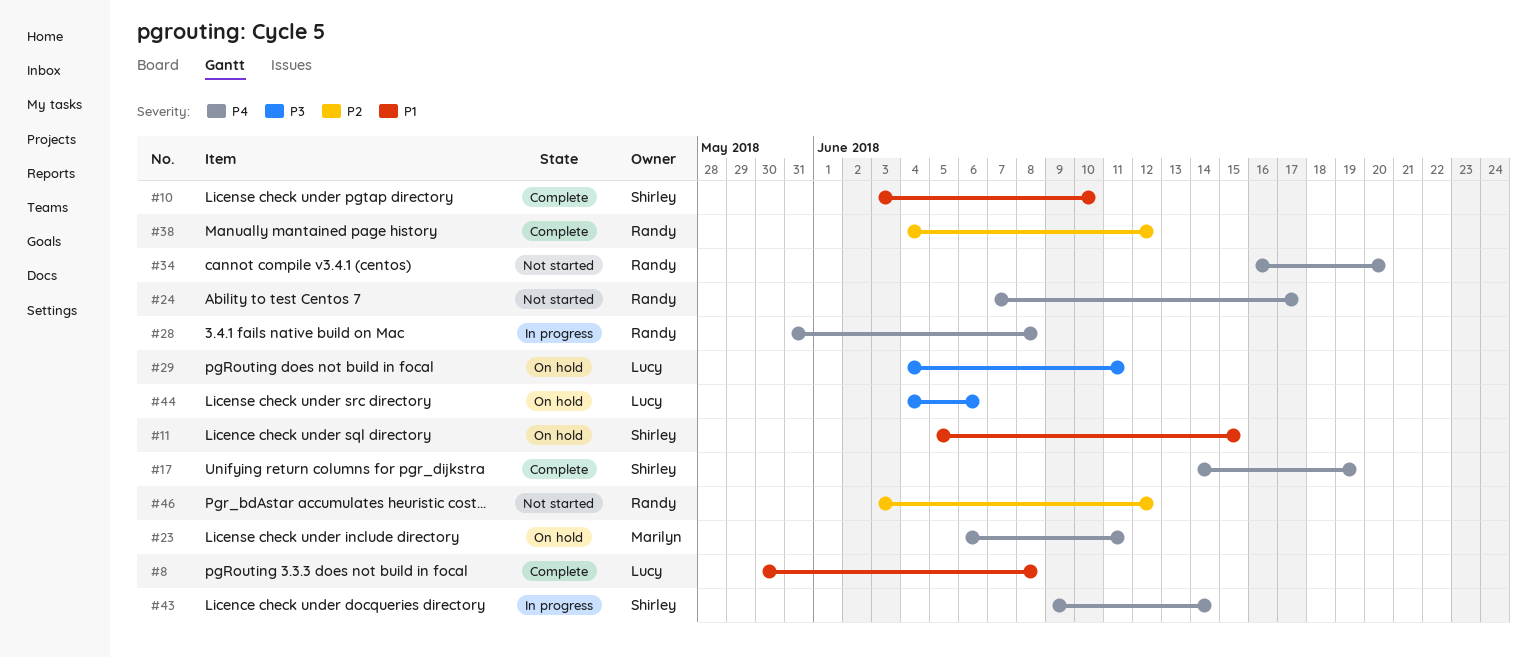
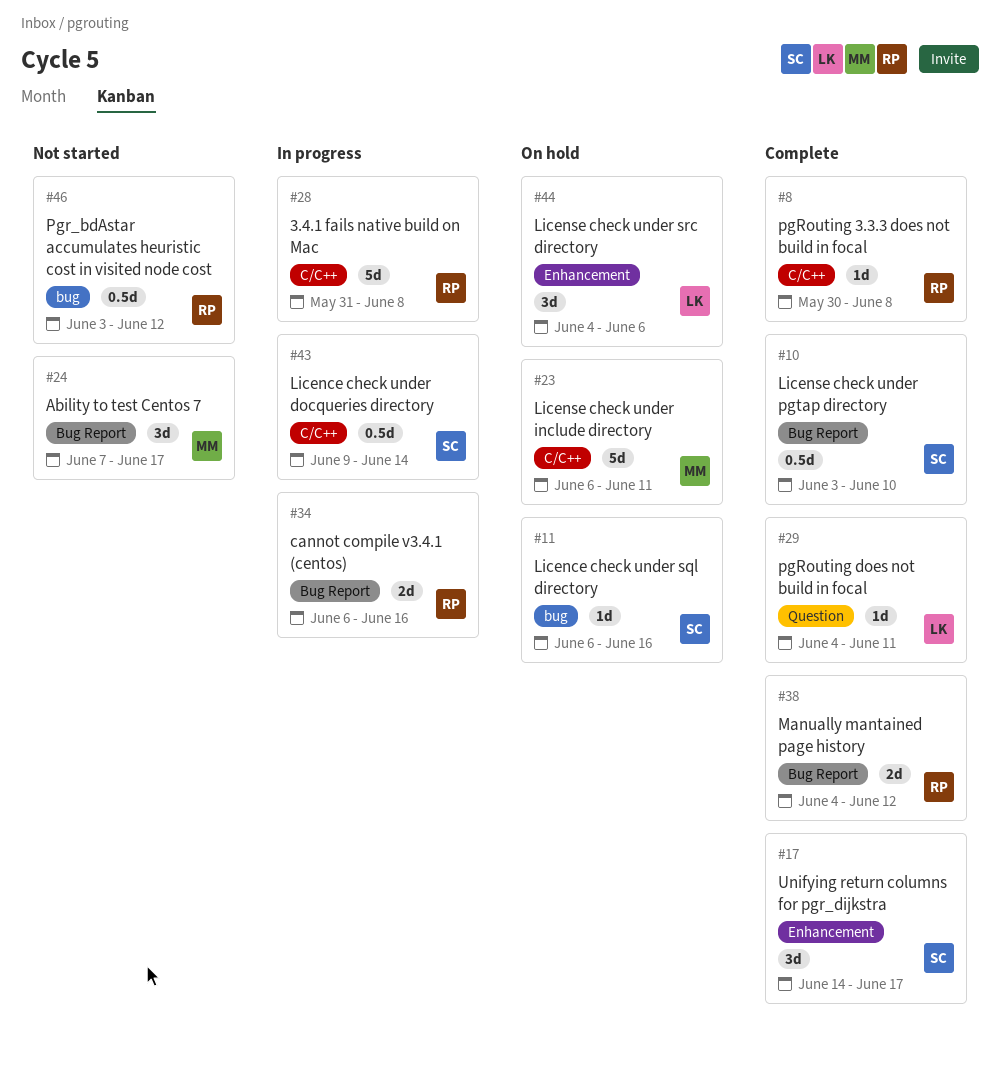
#8, owner: Lucy -> Randy
#11, start: Jun 5 -> Jun 6
#11, due: Jun 15 -> Jun 16
#17, due: Jun 19 -> Jun 17
#24, owner: Randy -> Marilyn
#29, status: On hold -> Complete
#34, status: Not started -> In progress
#34, start: Jun 16 -> Jun 6
#34, due: Jun 20 -> Jun 16

